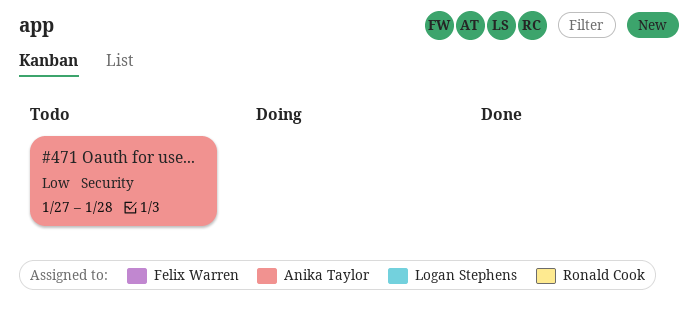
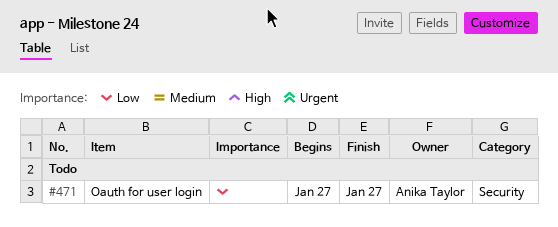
#471, due: Jan 28 -> Jan 27

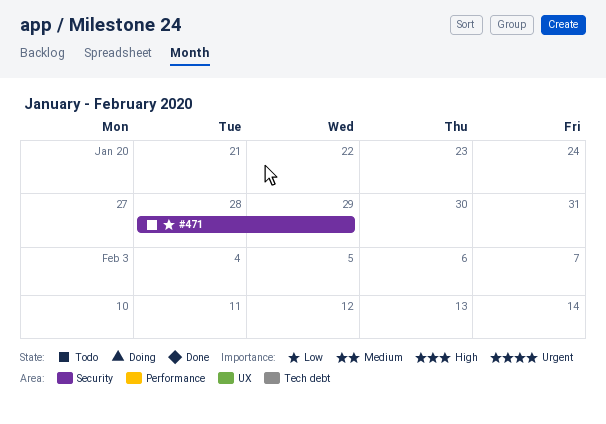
#471, start: Jan 27 -> Jan 28
#471, due: Jan 27 -> Jan 29

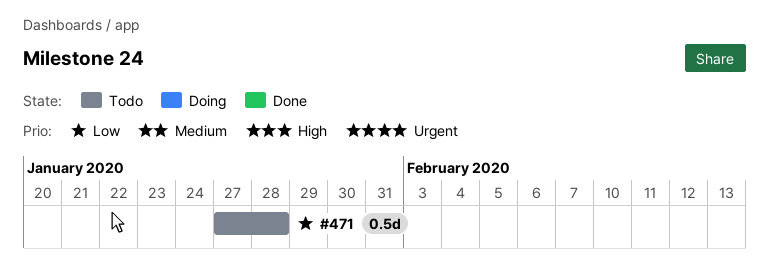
#471, start: Jan 28 -> Jan 27
#471, due: Jan 29 -> Jan 28

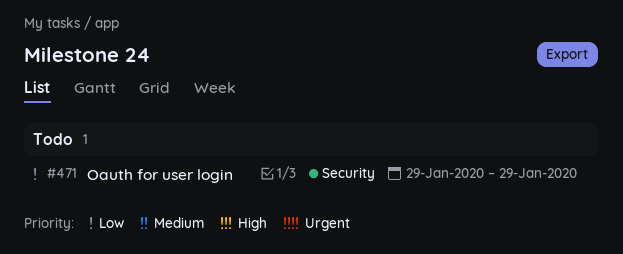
#471, start: Jan 27 -> Jan 29
#471, due: Jan 28 -> Jan 29

